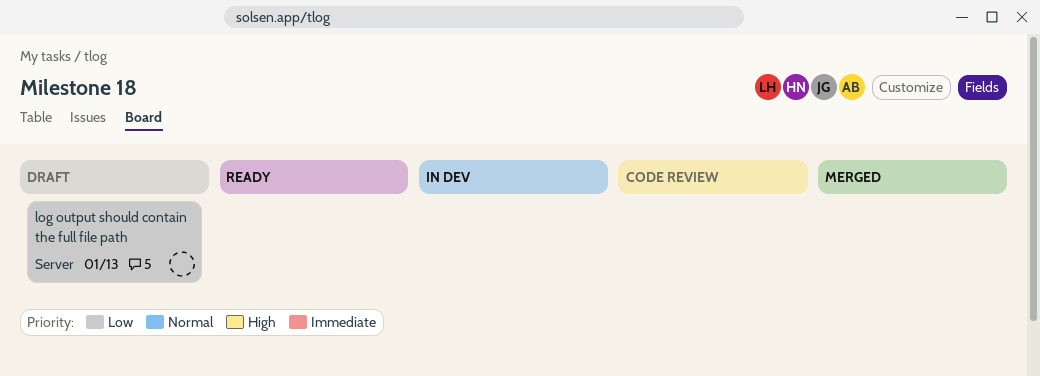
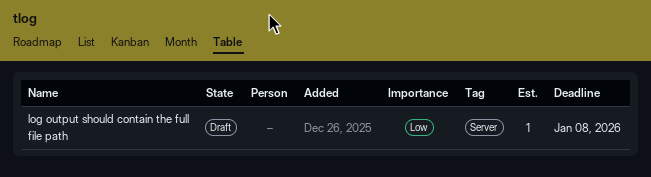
log output should contain the full file path, due: Jan 13 -> Jan 8

